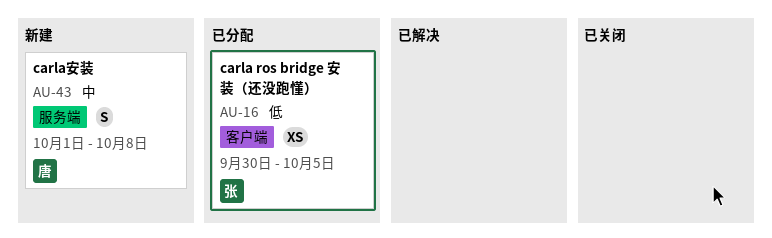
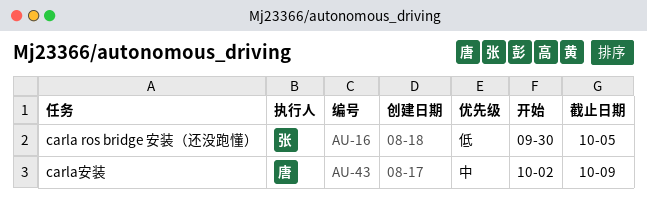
AU-43, start: Oct 1 -> Oct 2
AU-43, due: Oct 8 -> Oct 9

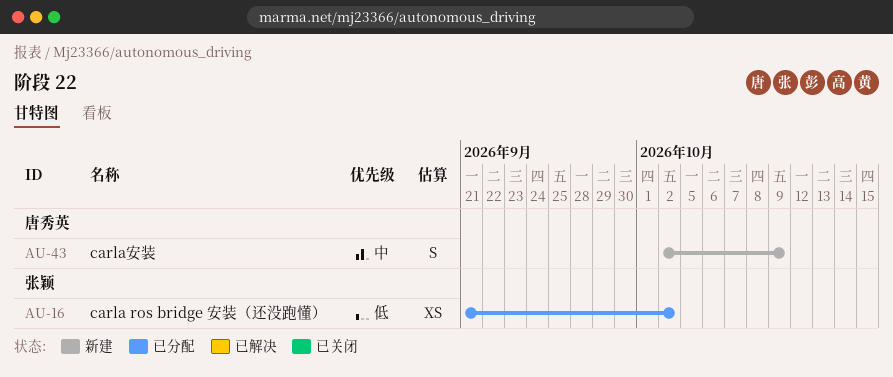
AU-16, start: Sep 30 -> Sep 21
AU-16, due: Oct 5 -> Oct 2

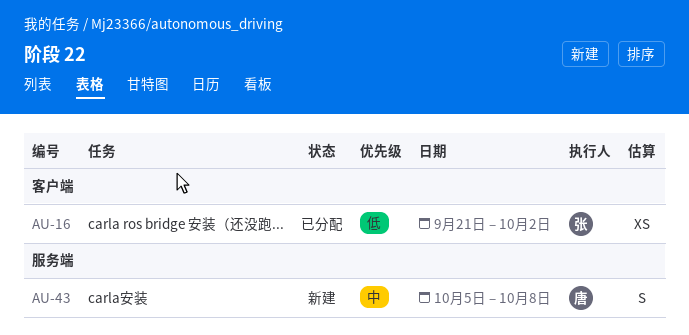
AU-43, start: Oct 2 -> Oct 5
AU-43, due: Oct 9 -> Oct 8

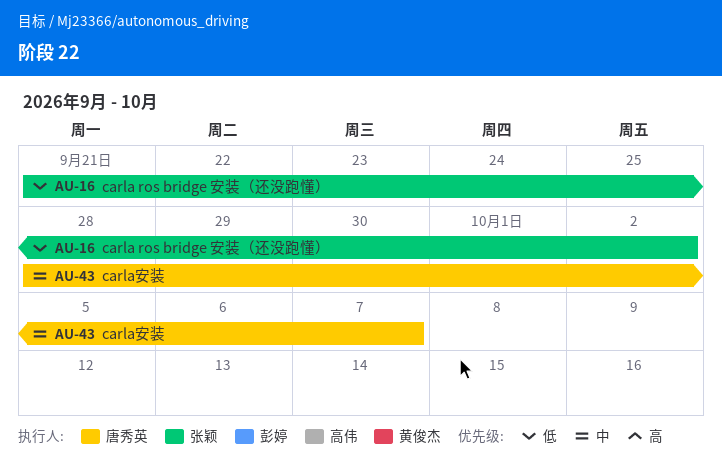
AU-43, start: Oct 5 -> Sep 28
AU-43, due: Oct 8 -> Oct 7

